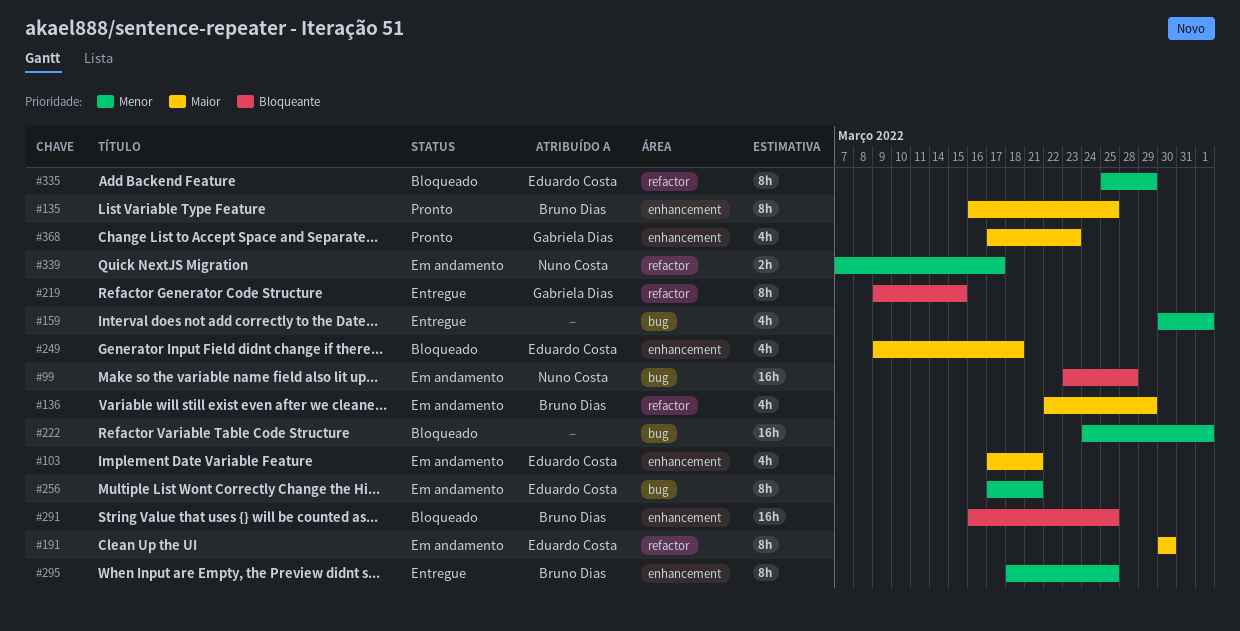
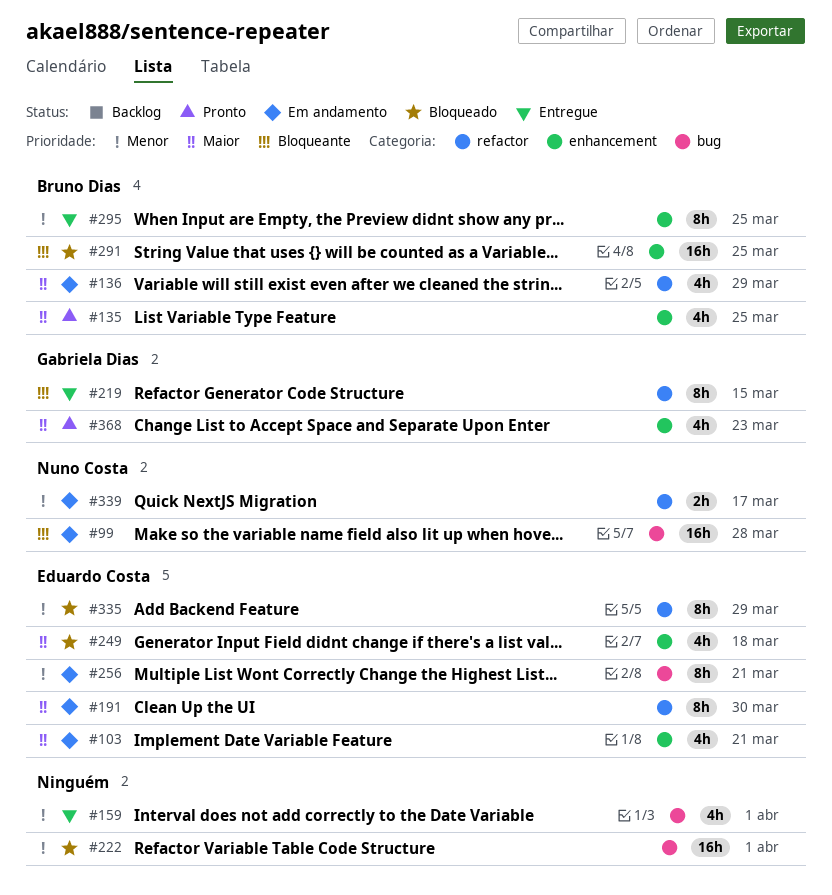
#135, estimate: 8h -> 4h

